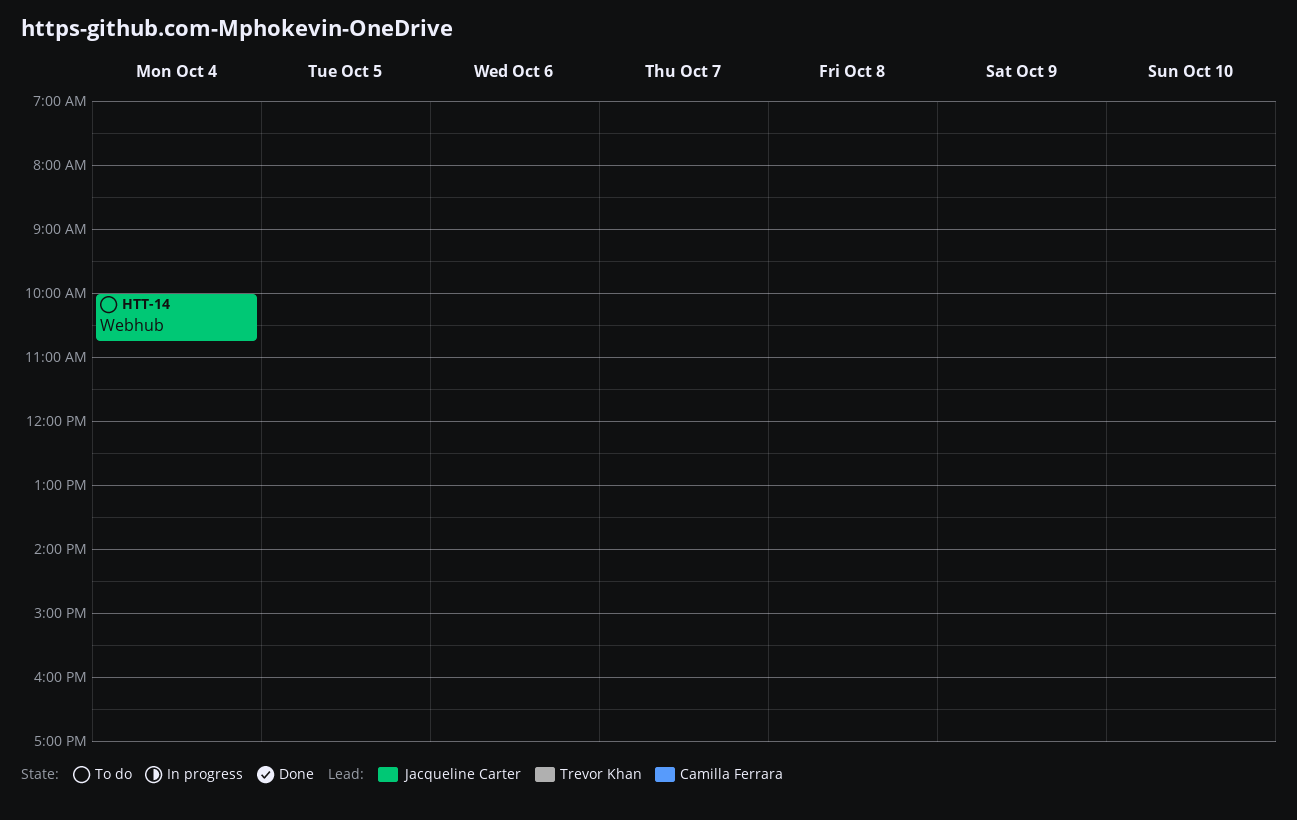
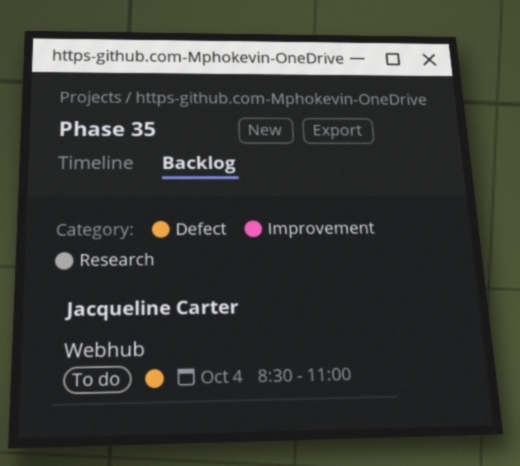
Webhub, begins: 10:00 -> 08:30
Webhub, ends: 10:45 -> 11:00

